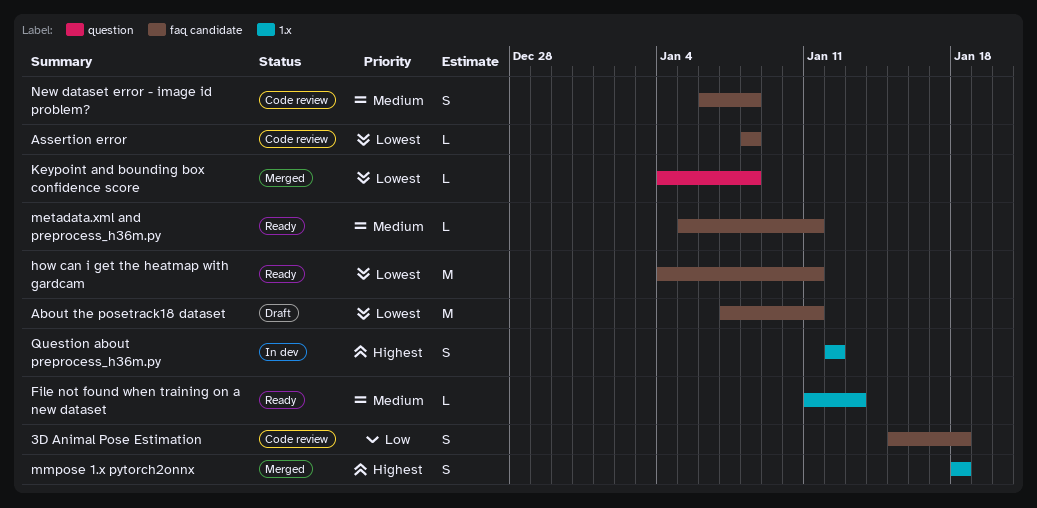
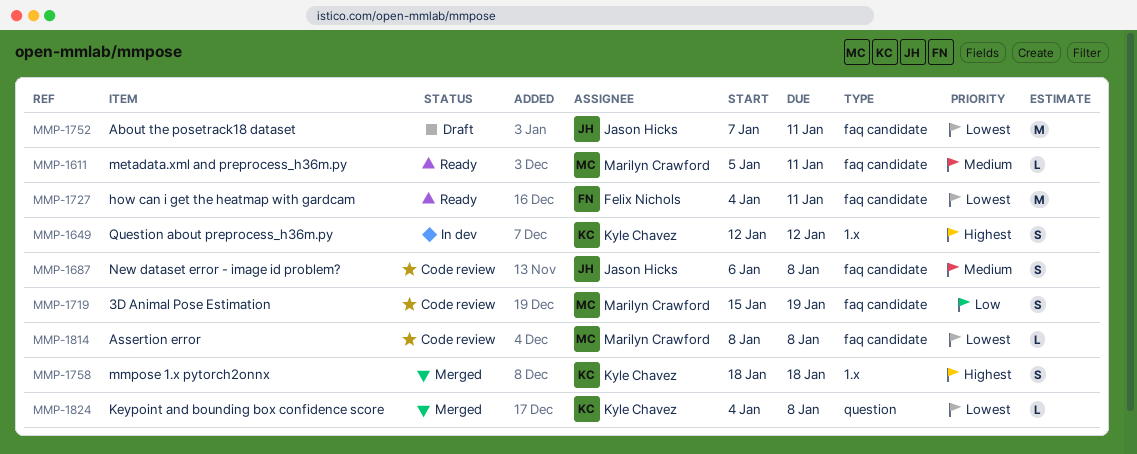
3D Animal Pose Estimation, due: Jan 18 -> Jan 19
File not found when training on a new dataset: present -> none

